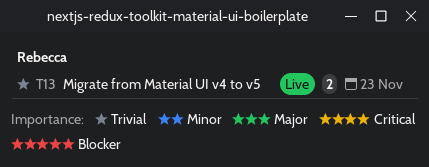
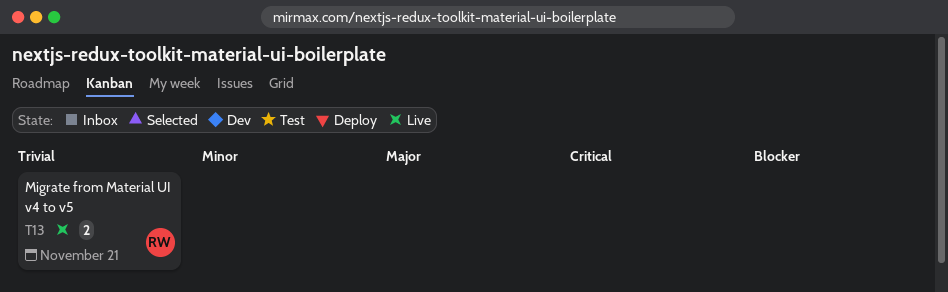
T13, due: Nov 23 -> Nov 21

